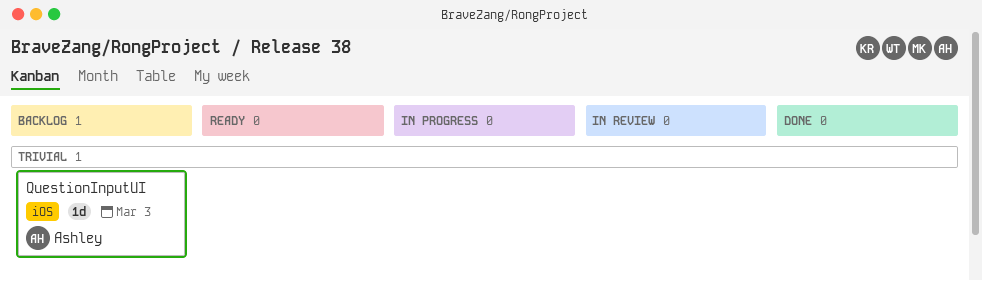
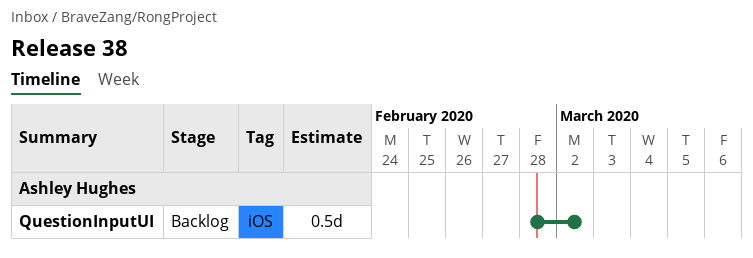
QuestionInputUI, estimate: 1d -> 0.5d
QuestionInputUI, due: Mar 3 -> Mar 2

